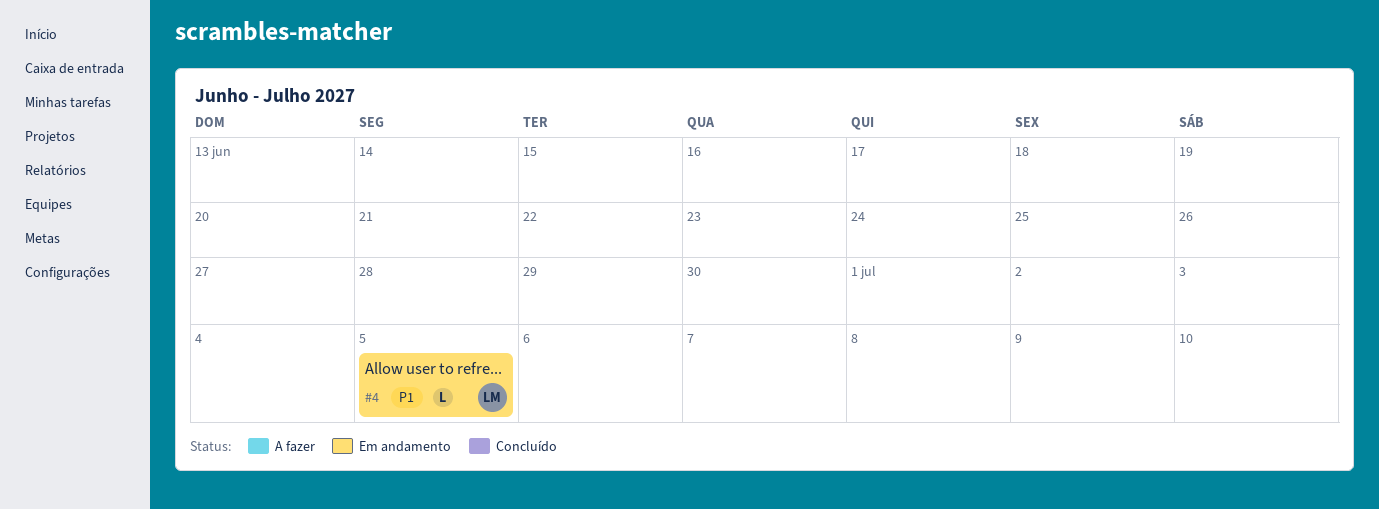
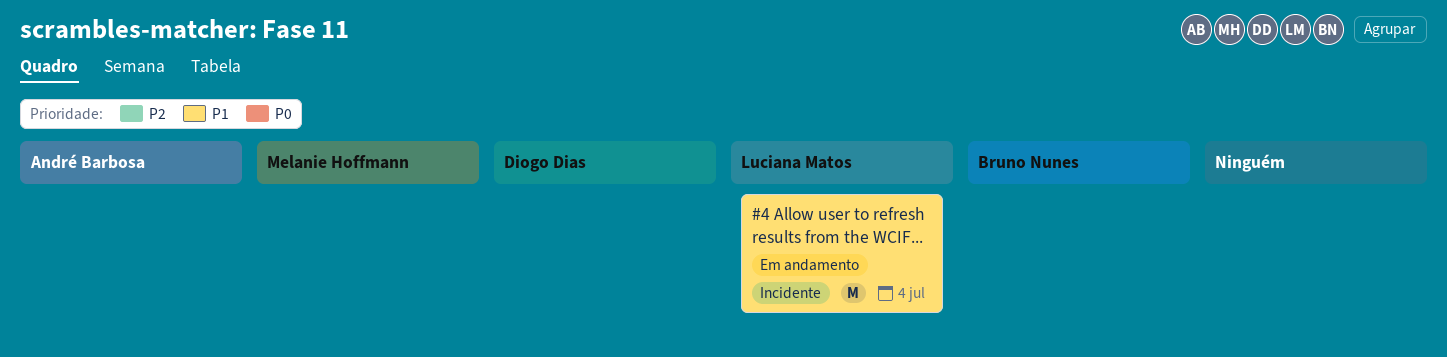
#4, estimate: L -> M
#4, due: Jul 5 -> Jul 4

